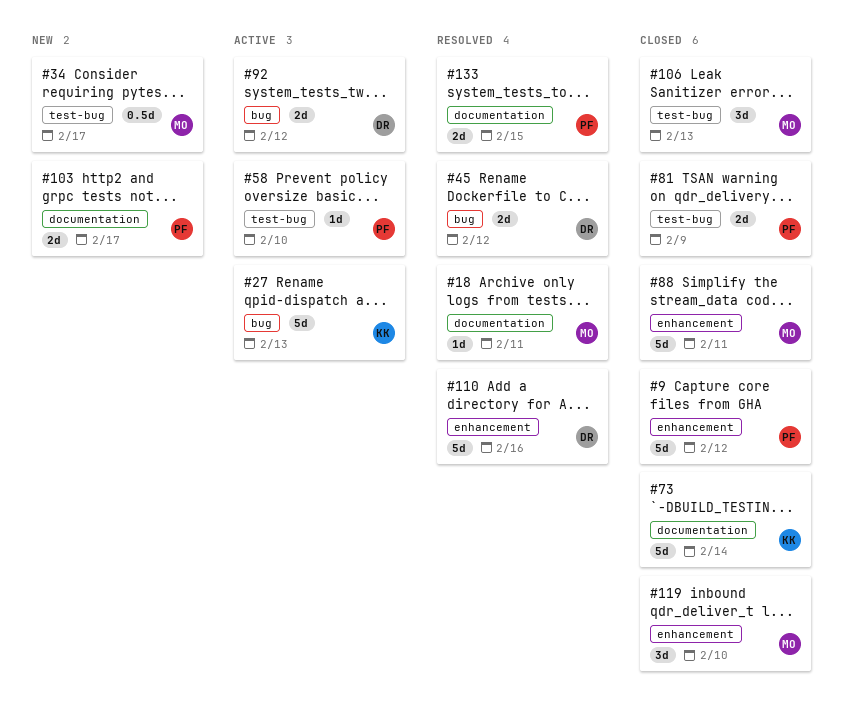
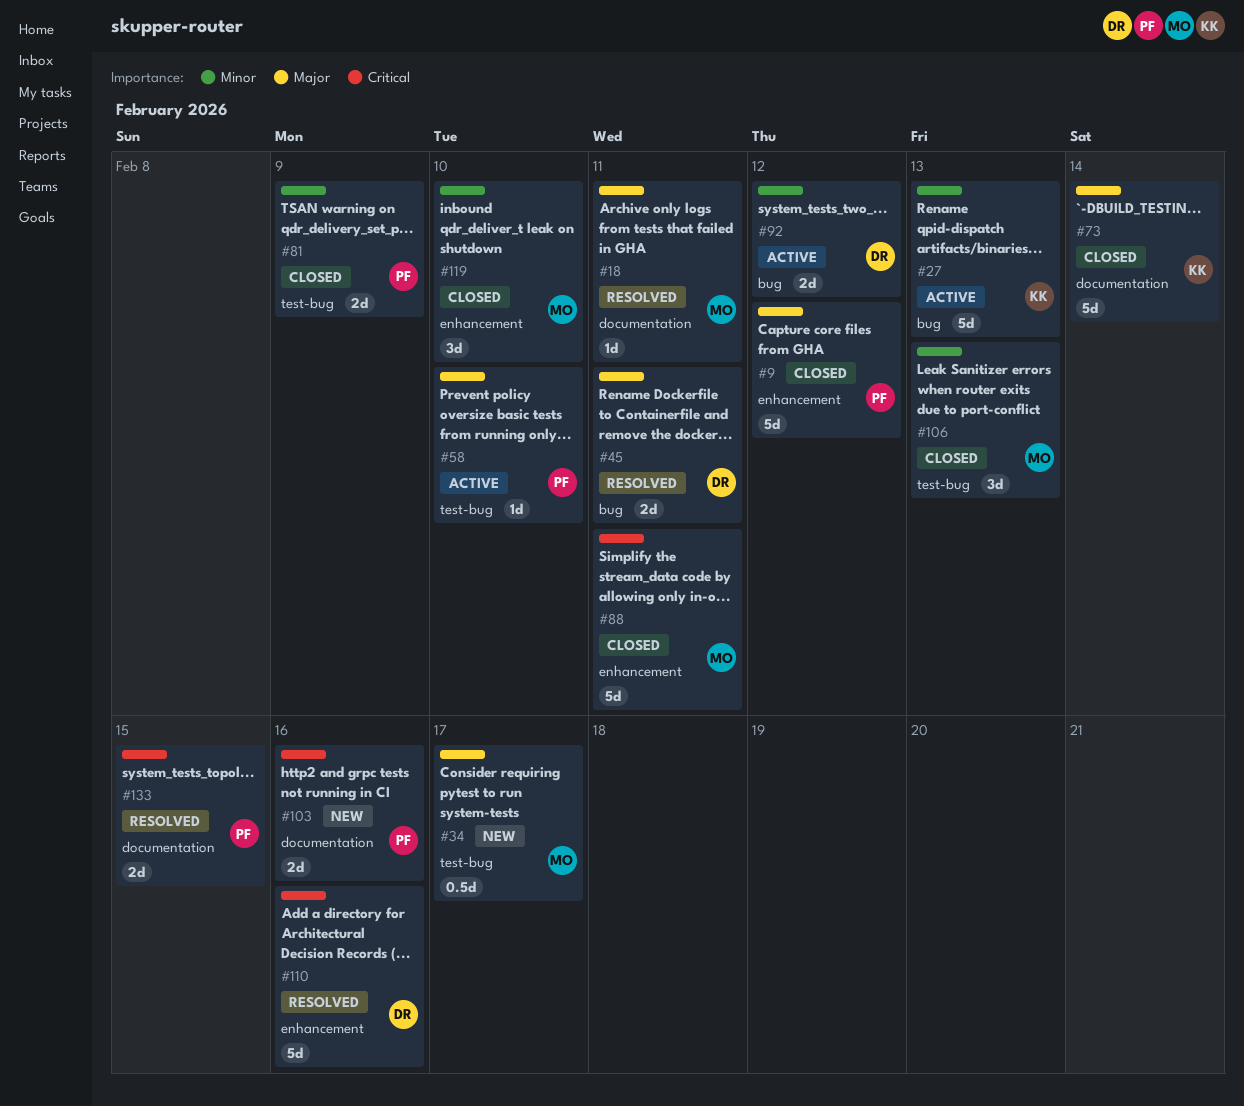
#45, due: Feb 12 -> Feb 11
#103, due: Feb 17 -> Feb 16

